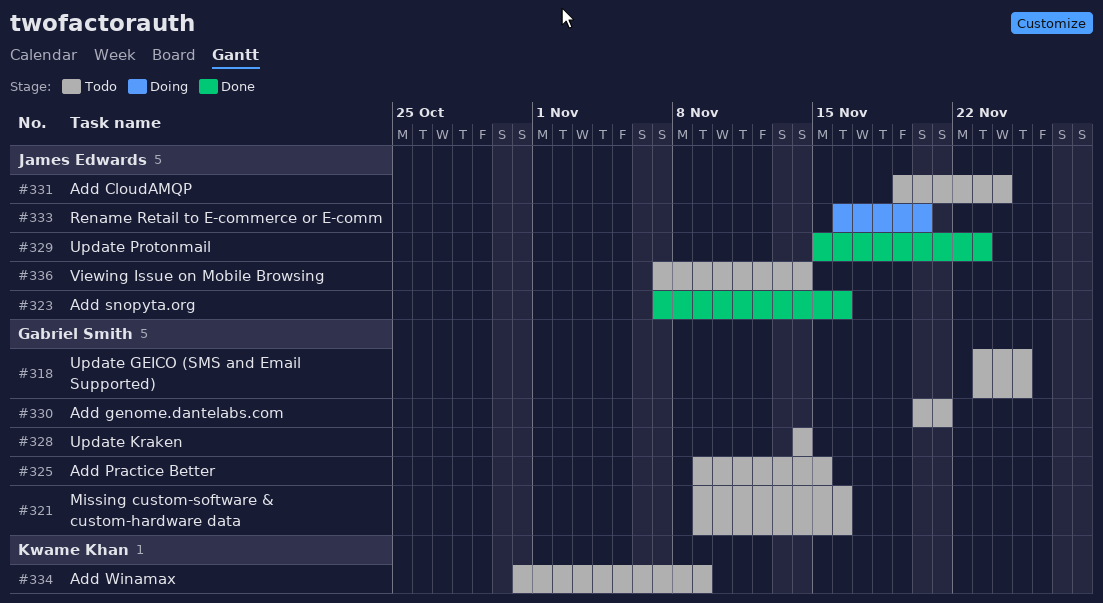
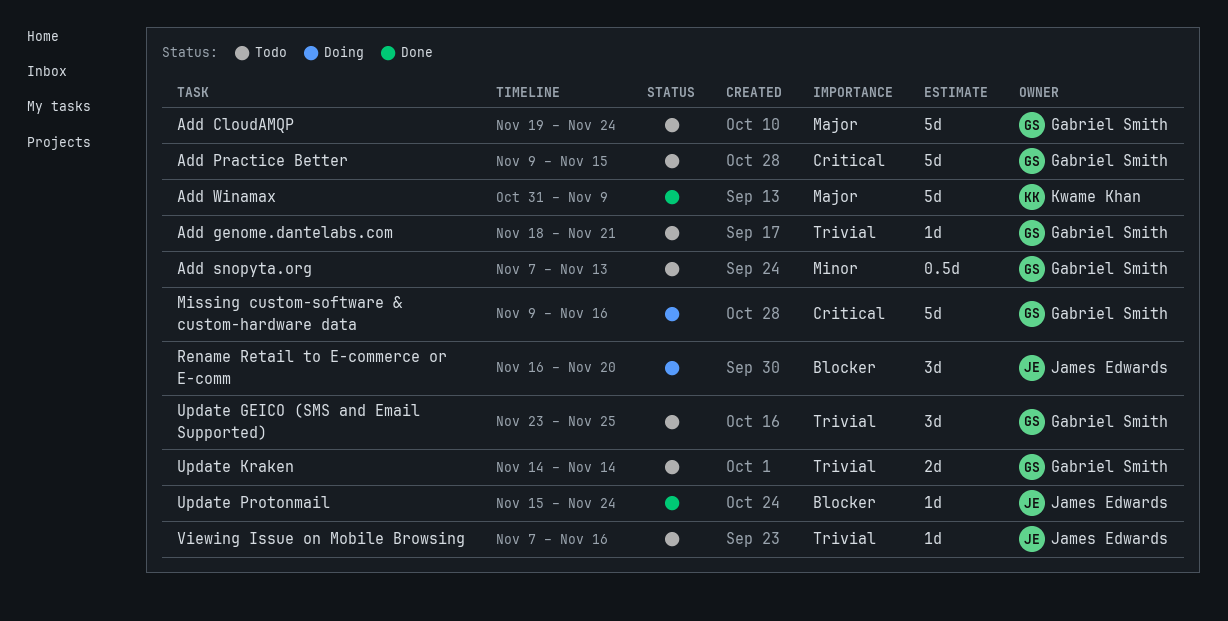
Add CloudAMQP, owner: James Edwards -> Gabriel Smith
Add genome.dantelabs.com, start: Nov 20 -> Nov 18
Add snopyta.org, status: Done -> Todo
Add snopyta.org, owner: James Edwards -> Gabriel Smith
Add snopyta.org, due: Nov 16 -> Nov 13
Add Winamax, status: Todo -> Done
Missing custom-software & custom-hardware data, status: Todo -> Doing
Update Protonmail, due: Nov 23 -> Nov 24
Viewing Issue on Mobile Browsing, due: Nov 14 -> Nov 16

